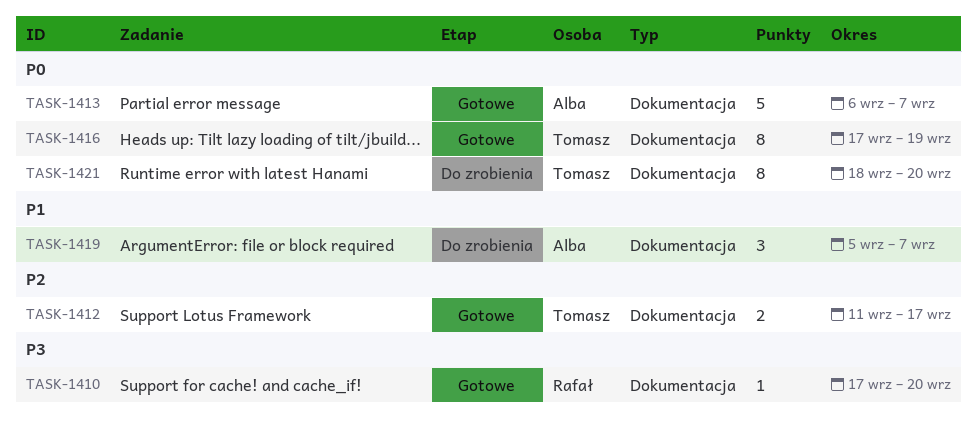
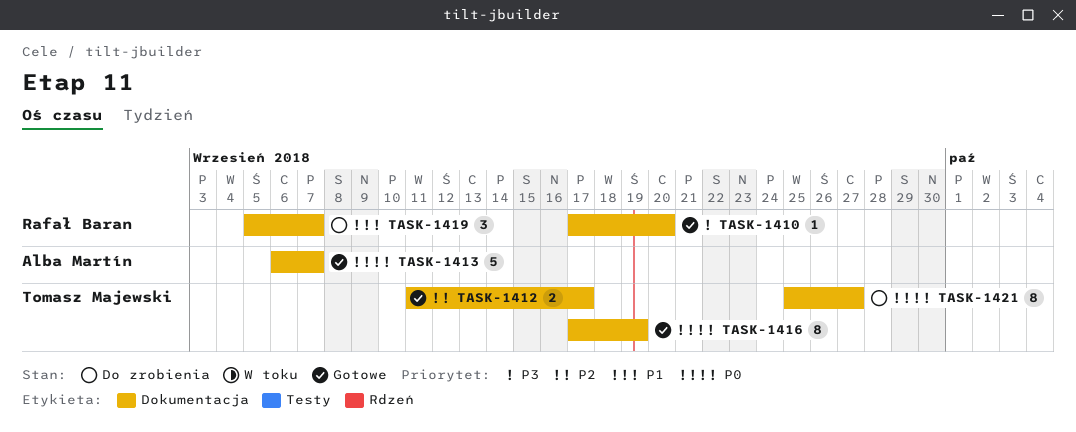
TASK-1419, owner: Alba Martín -> Rafał Baran
TASK-1421, start: Sep 18 -> Sep 25
TASK-1421, due: Sep 20 -> Sep 27

